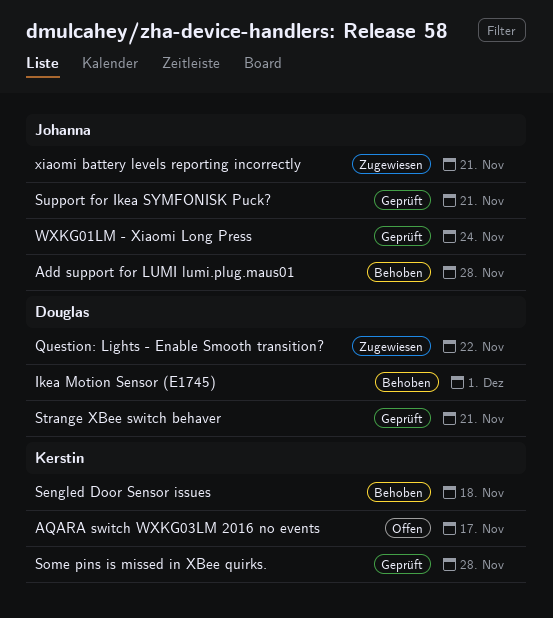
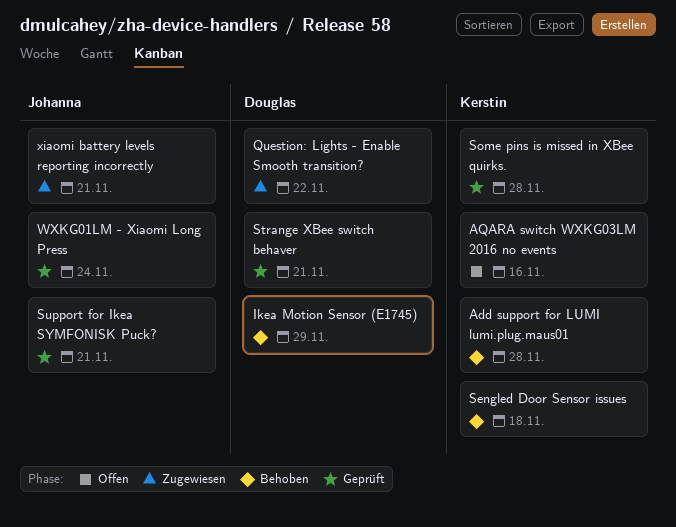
Add support for LUMI lumi.plug.maus01, owner: Johanna -> Kerstin
AQARA switch WXKG03LM 2016 no events, due: Nov 17 -> Nov 16
Ikea Motion Sensor (E1745), due: Dec 1 -> Nov 29

